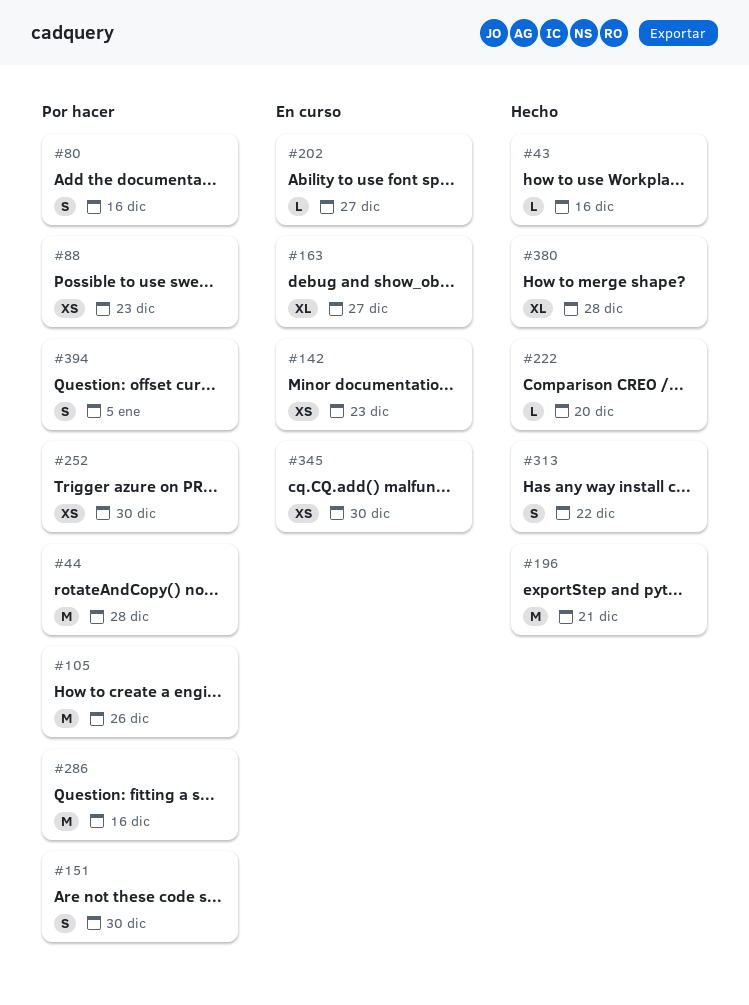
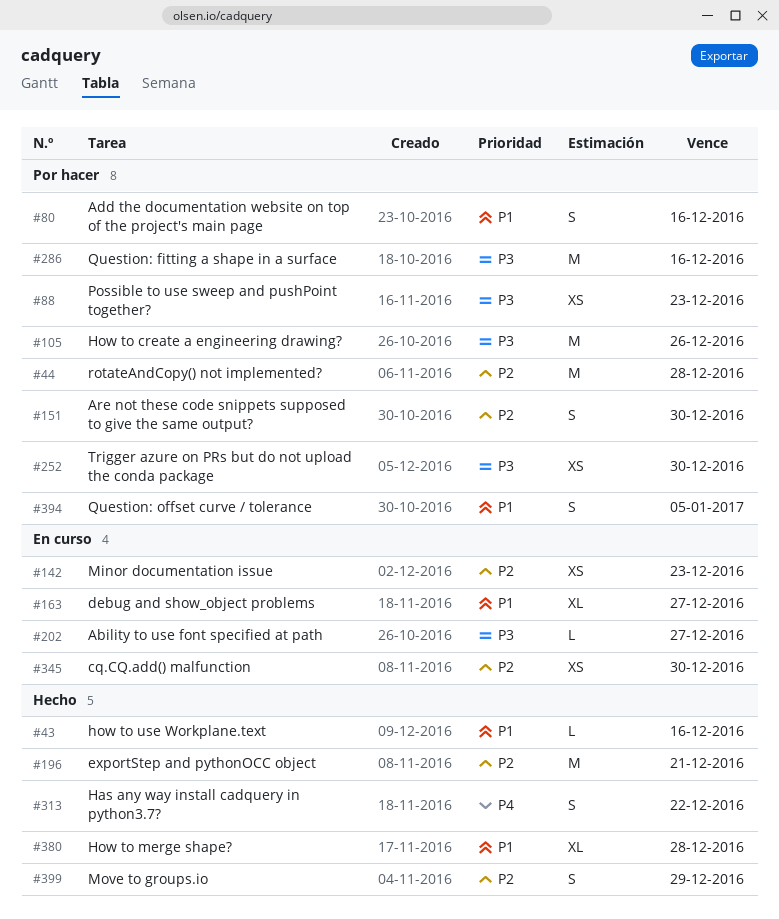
#222: present -> none
#399: none -> present

